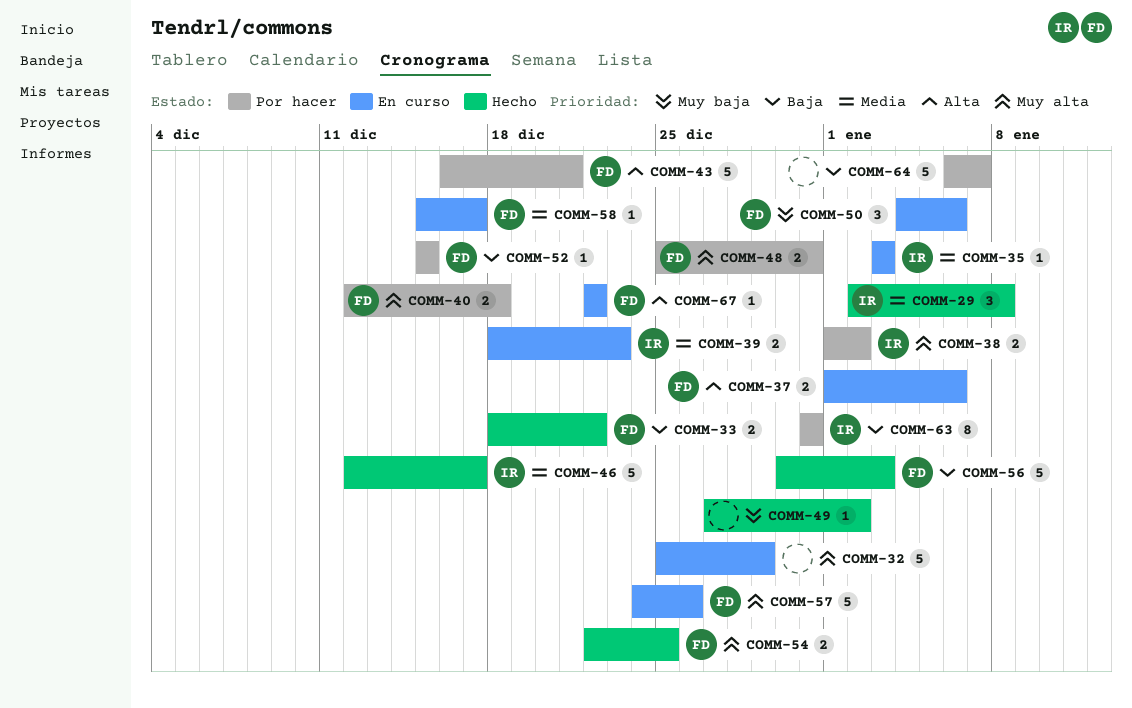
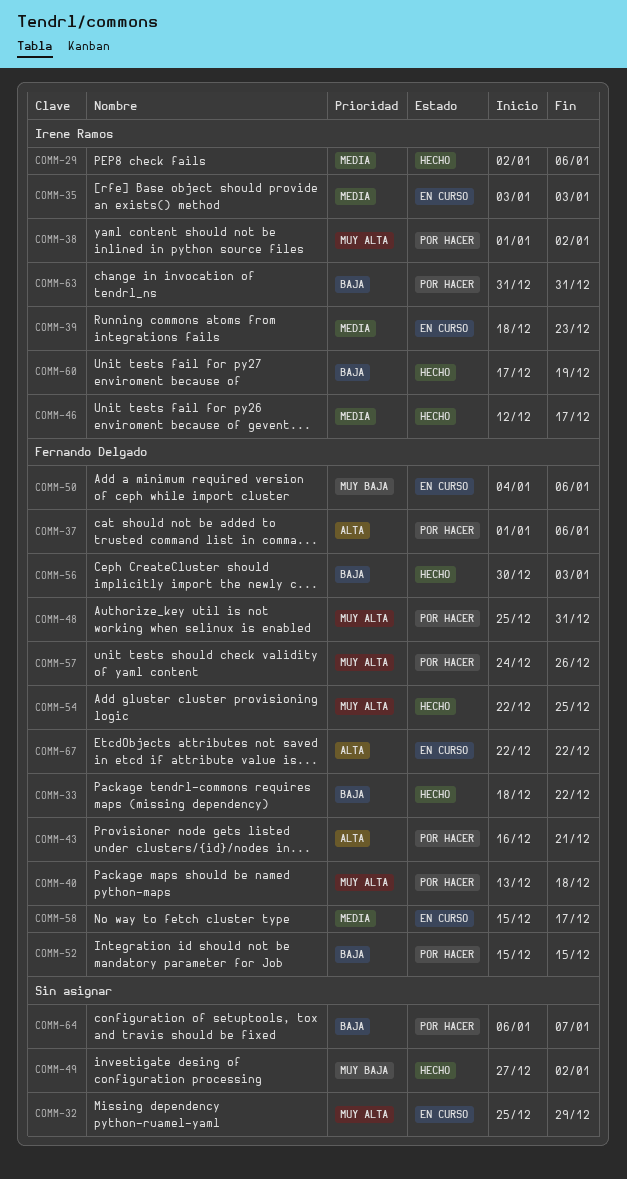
COMM-29, due: Jan 8 -> Jan 6
COMM-37, status: En curso -> Por hacer
COMM-40, start: Dec 12 -> Dec 13
COMM-57, status: En curso -> Por hacer
COMM-60: none -> present

